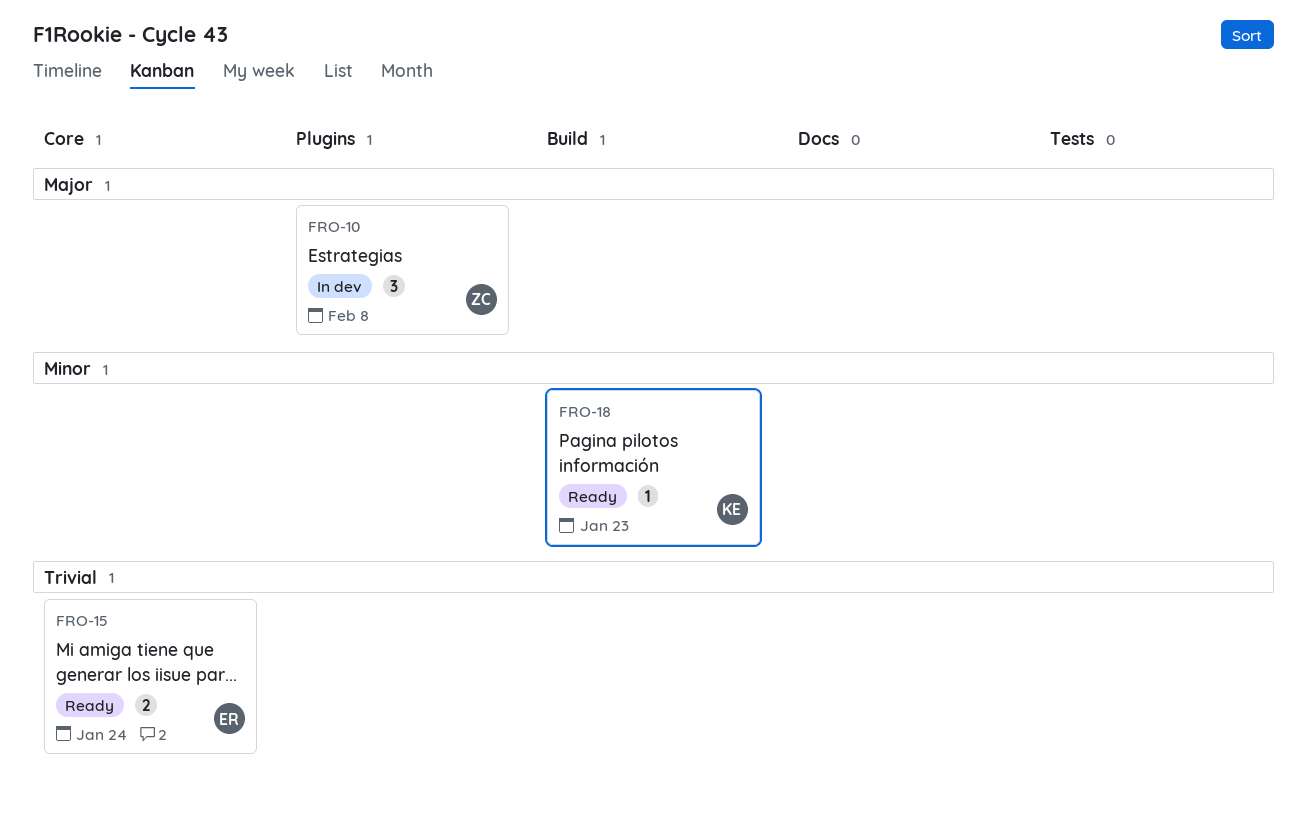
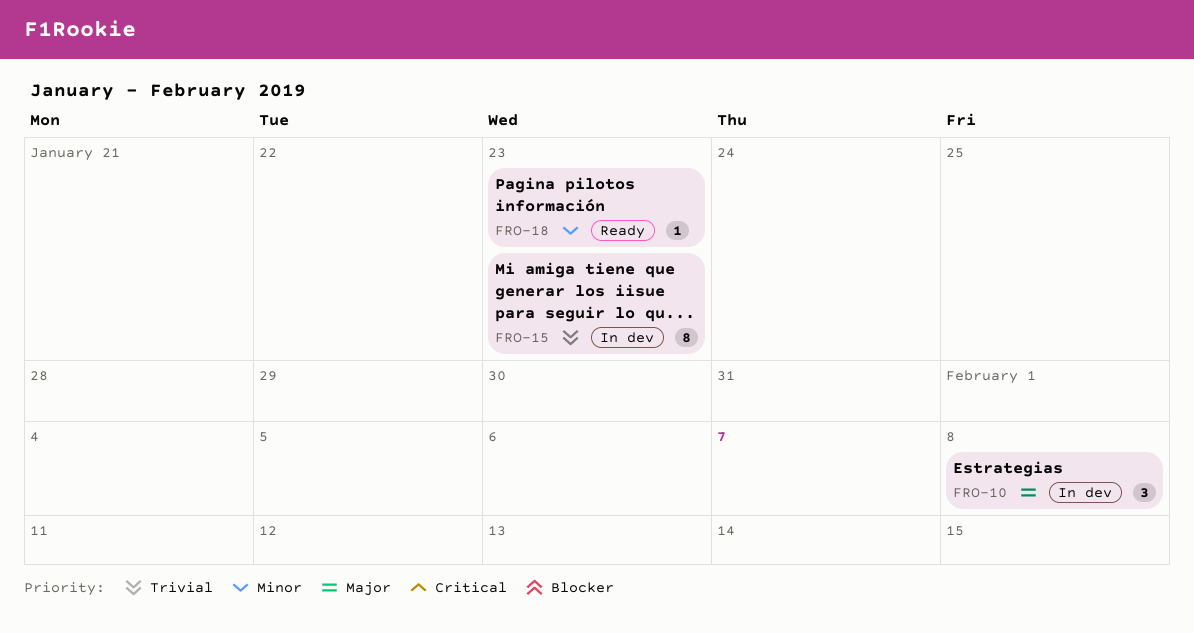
FRO-15, status: Ready -> In dev
FRO-15, estimate: 2 -> 8
FRO-15, due: Jan 24 -> Jan 23

